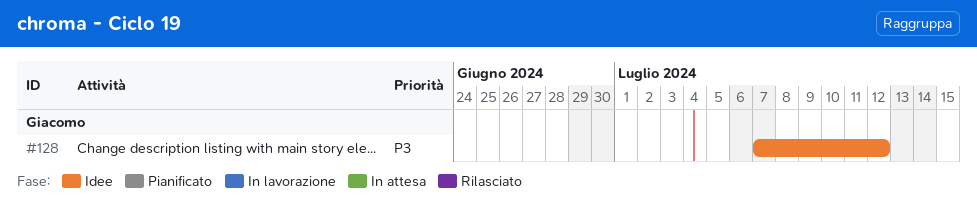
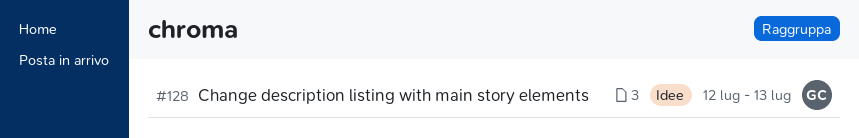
#128, start: Jul 7 -> Jul 12
#128, due: Jul 12 -> Jul 13

